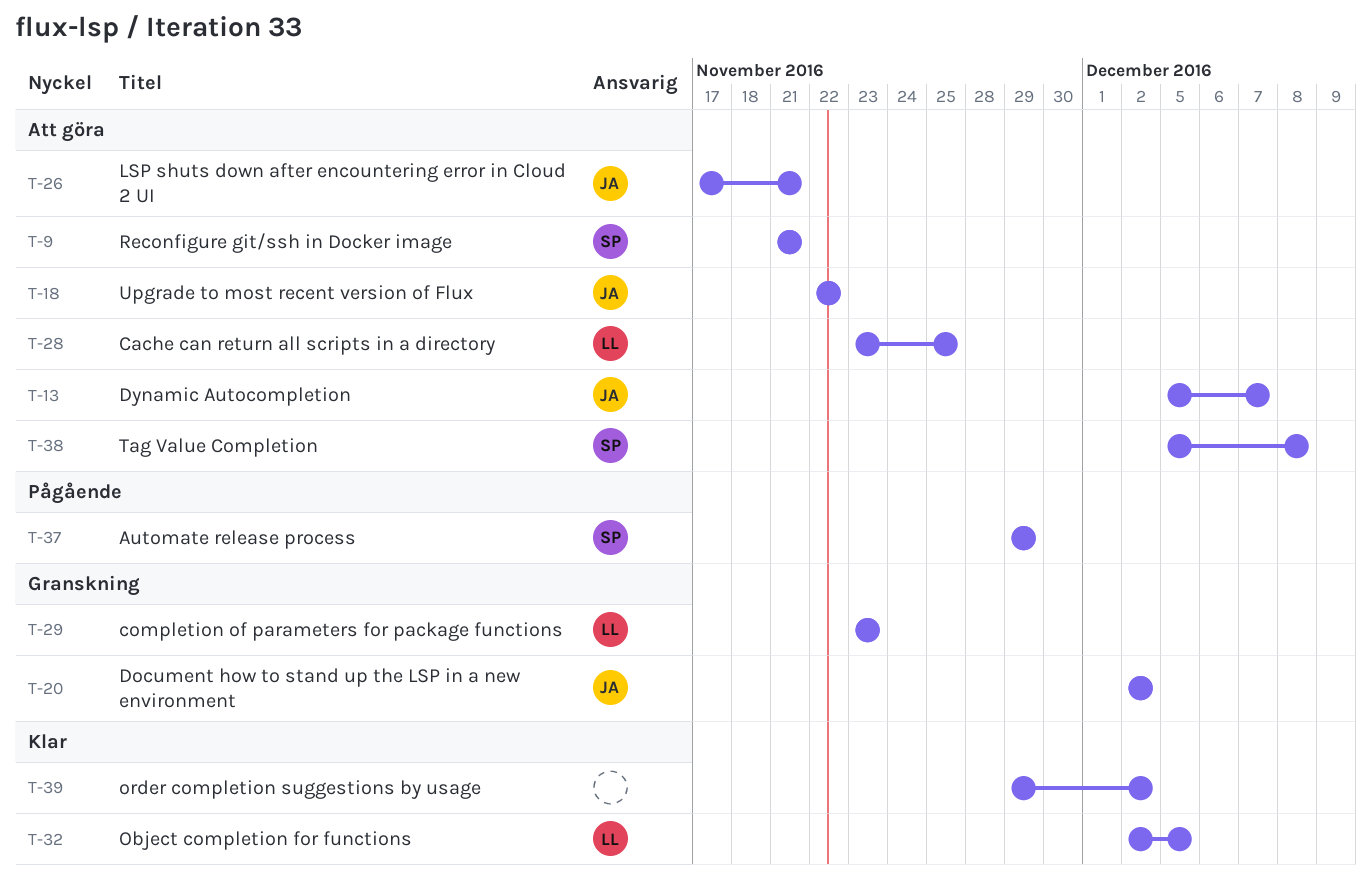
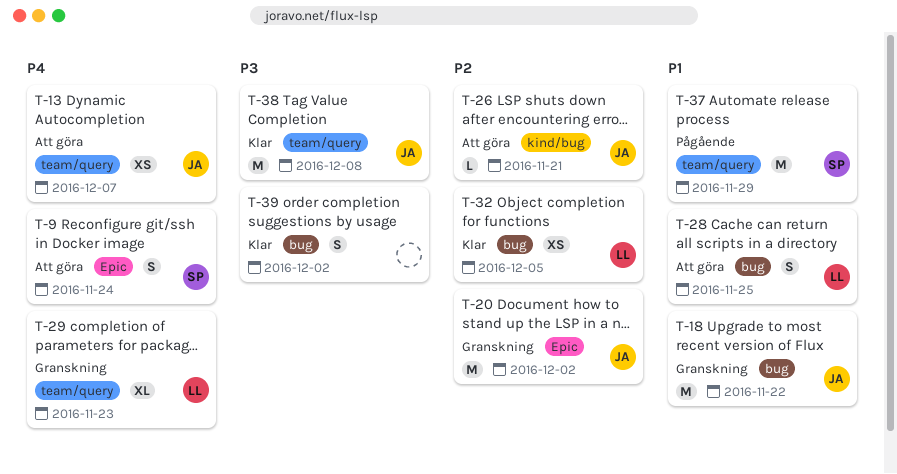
T-9, due: Nov 21 -> Nov 24
T-18, status: Att göra -> Granskning
T-38, status: Att göra -> Klar
T-38, owner: SP -> JA

